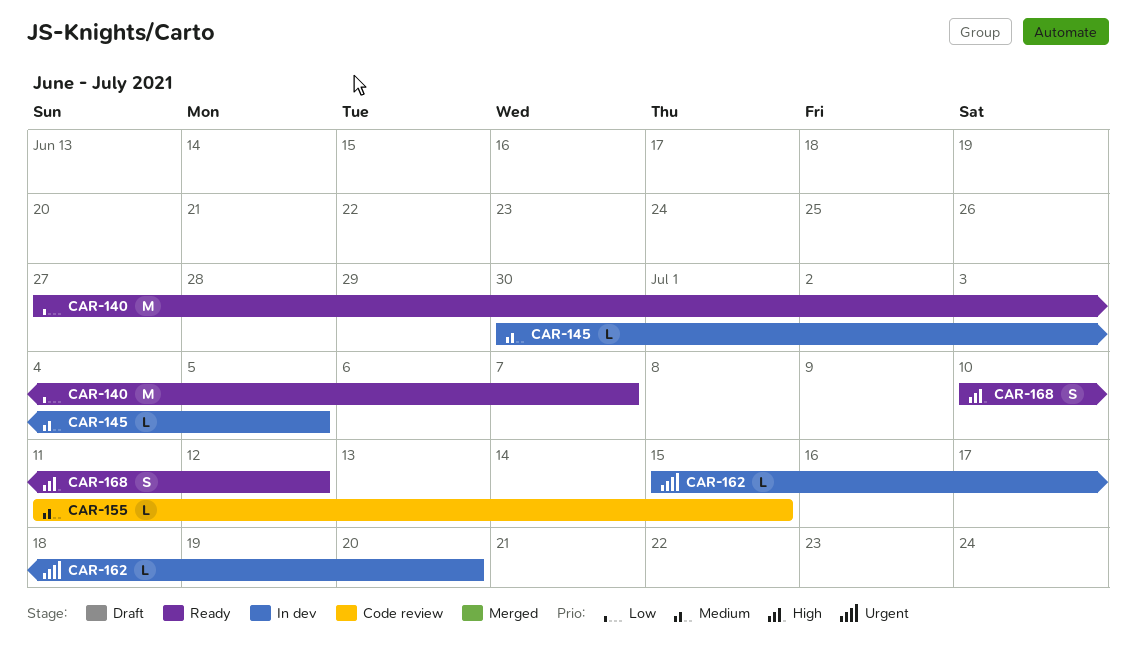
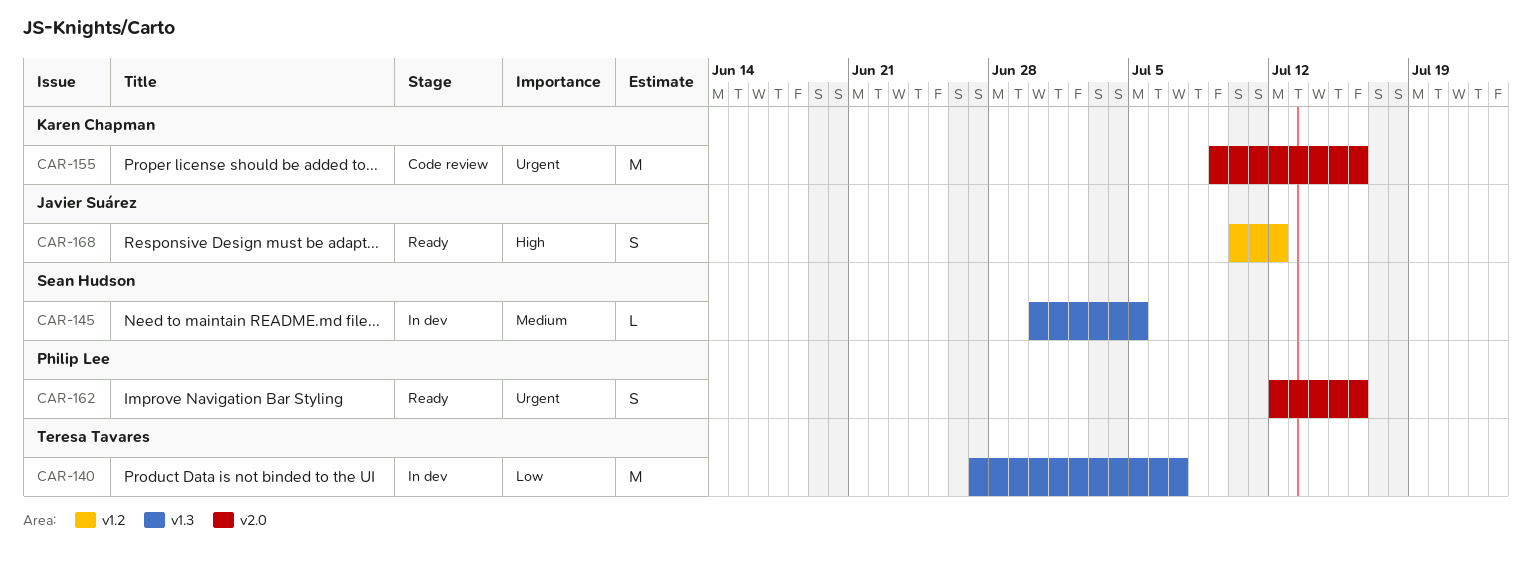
CAR-140, status: Ready -> In dev
CAR-155, priority: Medium -> Urgent
CAR-155, estimate: L -> M
CAR-155, start: Jul 11 -> Jul 9
CAR-155, due: Jul 15 -> Jul 16
CAR-162, status: In dev -> Ready
CAR-162, estimate: L -> S
CAR-162, start: Jul 15 -> Jul 12
CAR-162, due: Jul 20 -> Jul 16

